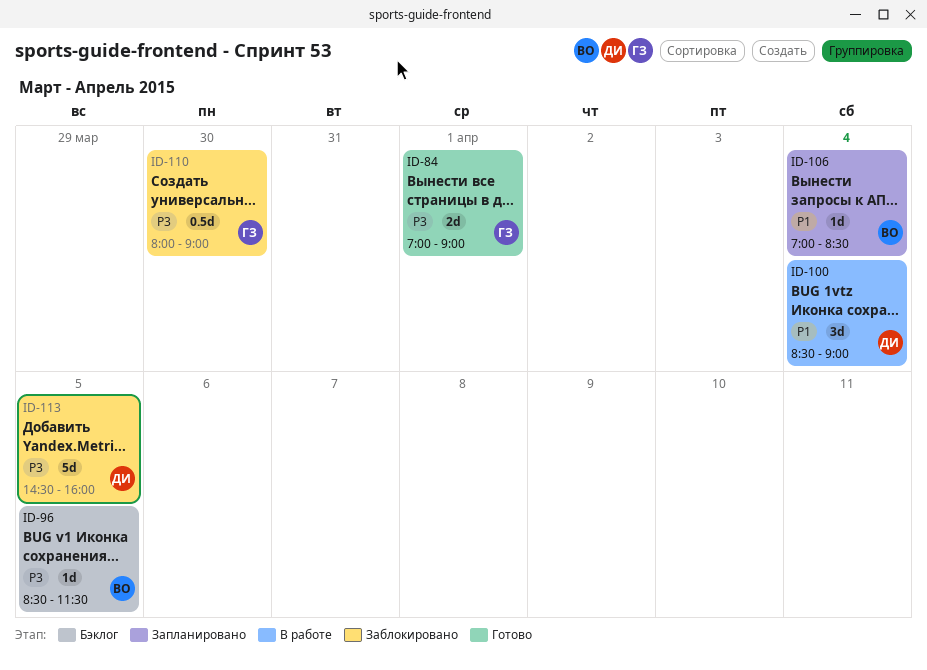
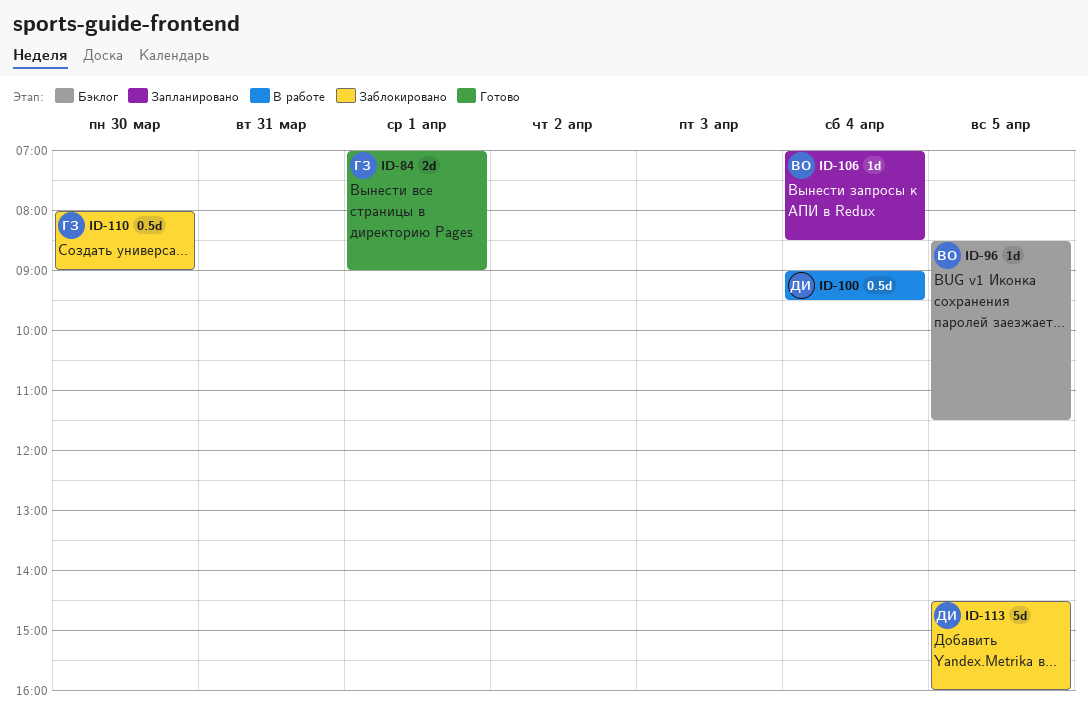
ID-100, estimate: 3d -> 0.5d
ID-100, begins: 08:30 -> 09:00
ID-100, ends: 09:00 -> 09:30

